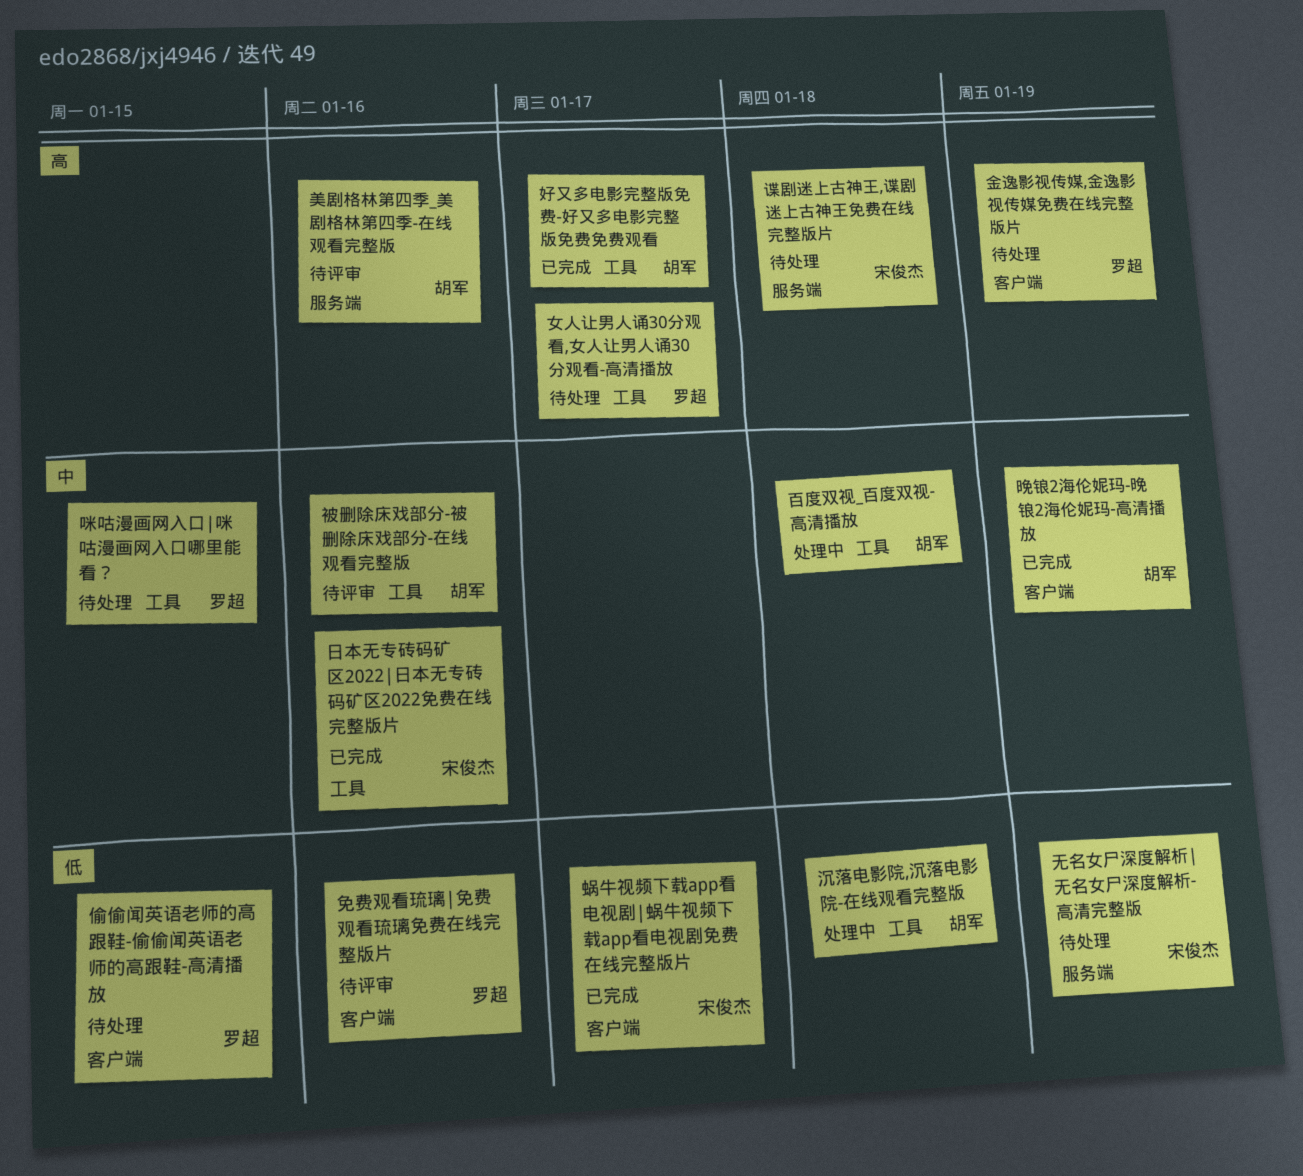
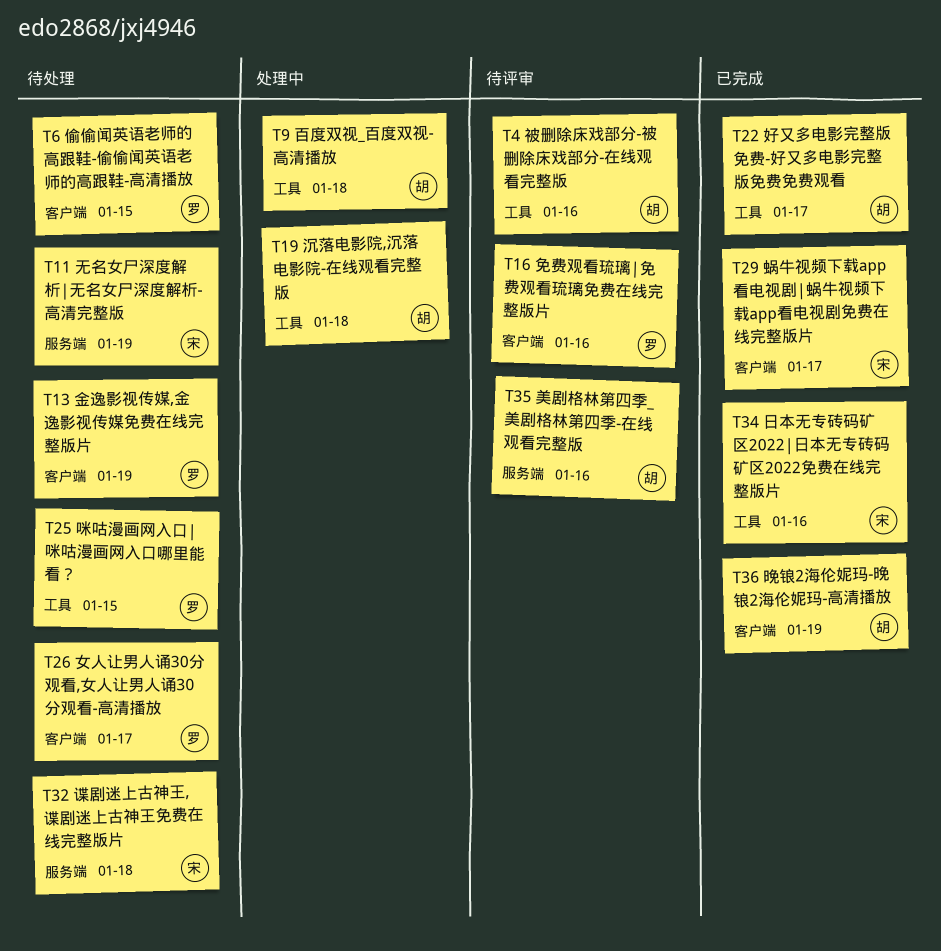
女人让男人诵30分观看,女人让男人诵30分观看-高清播放, label: 工具 -> 客户端

